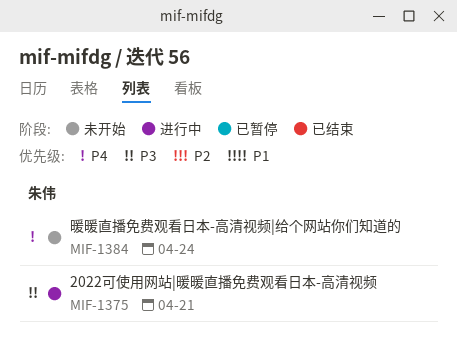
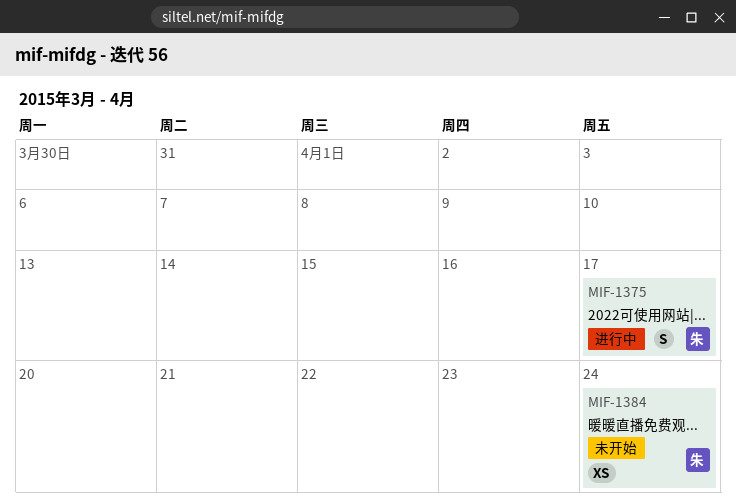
MIF-1375, due: Apr 21 -> Apr 17

